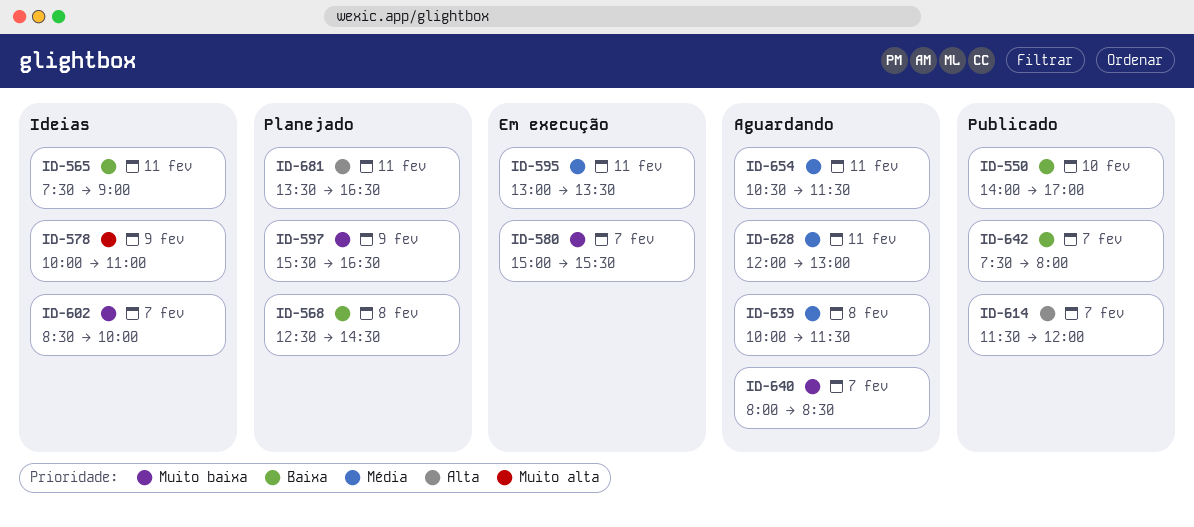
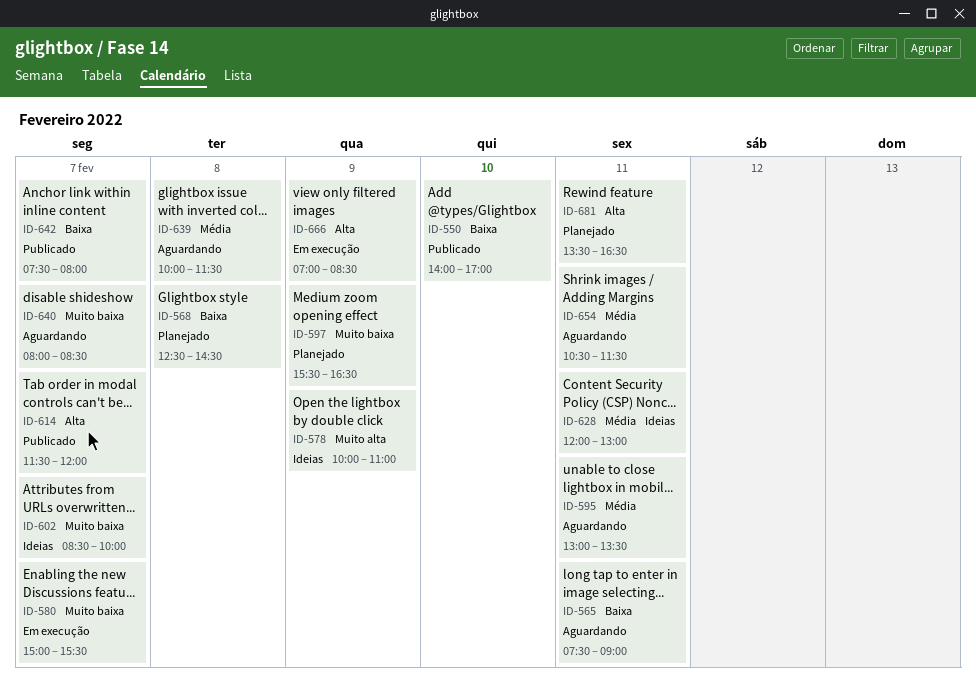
ID-565, status: Ideias -> Aguardando
ID-595, status: Em execução -> Aguardando
ID-628, status: Aguardando -> Ideias
ID-666: none -> present

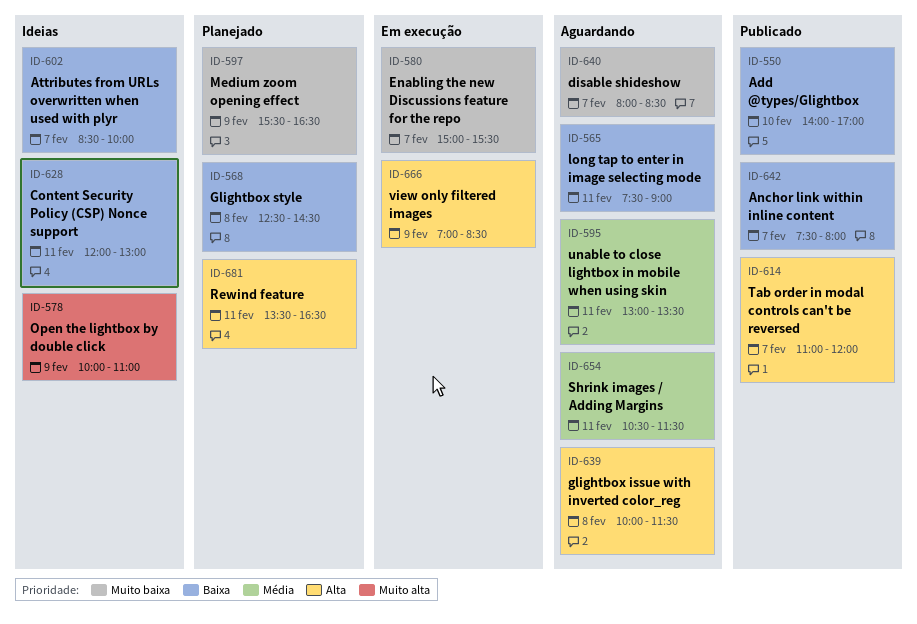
ID-602, priority: Muito baixa -> Baixa
ID-614, begins: 11:30 -> 11:00
ID-628, priority: Média -> Baixa
ID-639, priority: Média -> Alta

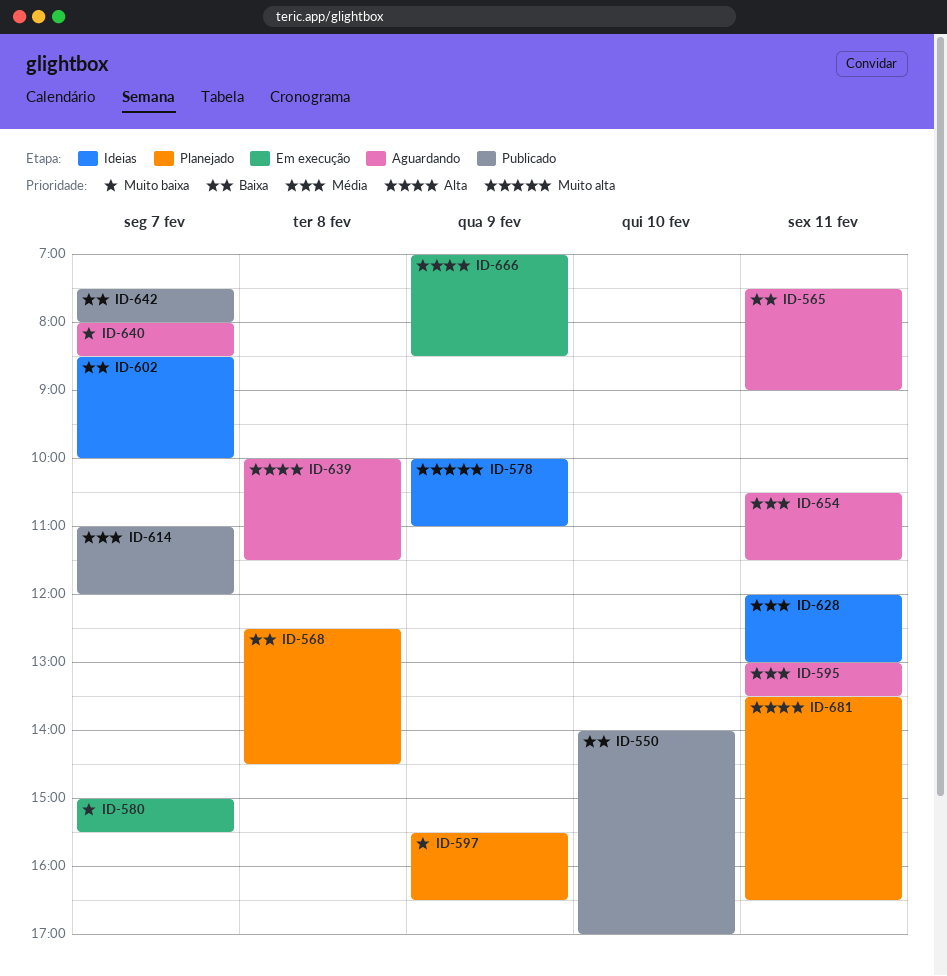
ID-614, priority: Alta -> Média
ID-628, priority: Baixa -> Média

